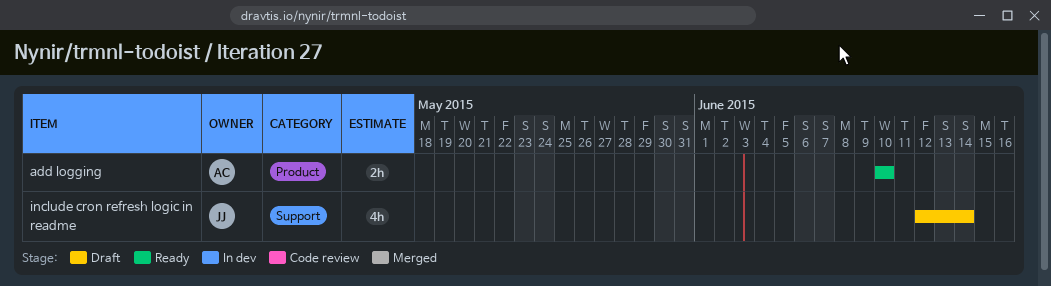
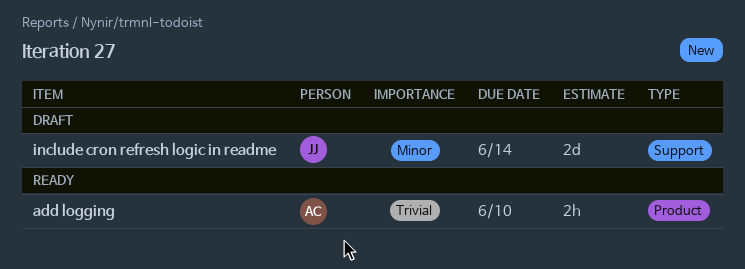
include cron refresh logic in readme, estimate: 4h -> 2d

